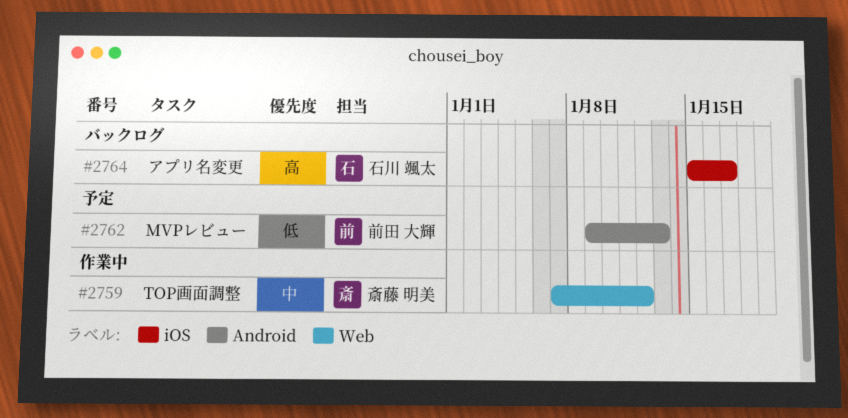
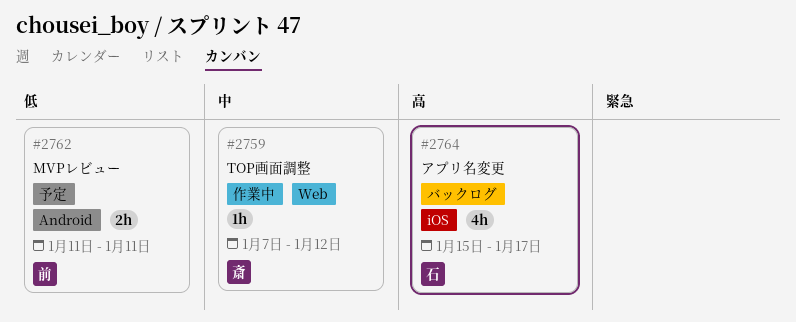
#2762, start: Jan 9 -> Jan 11
#2762, due: Jan 13 -> Jan 11

